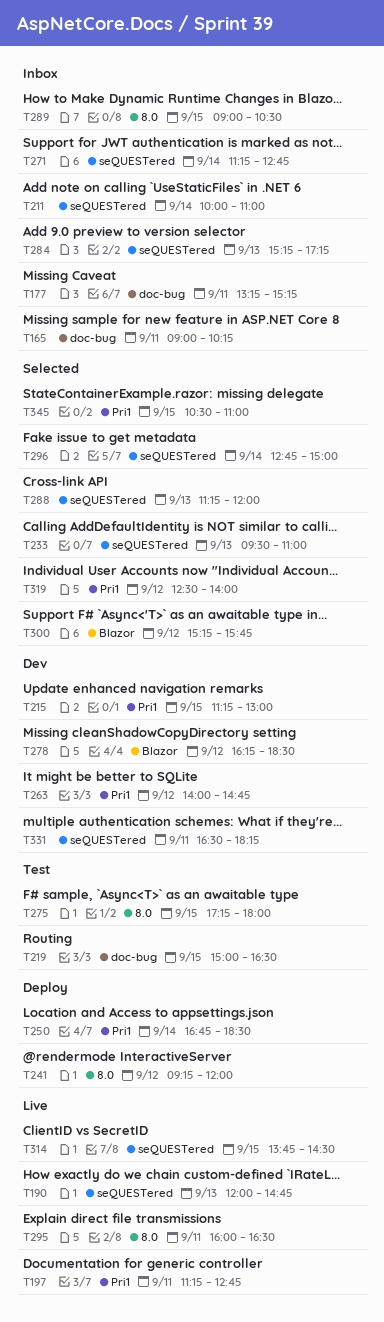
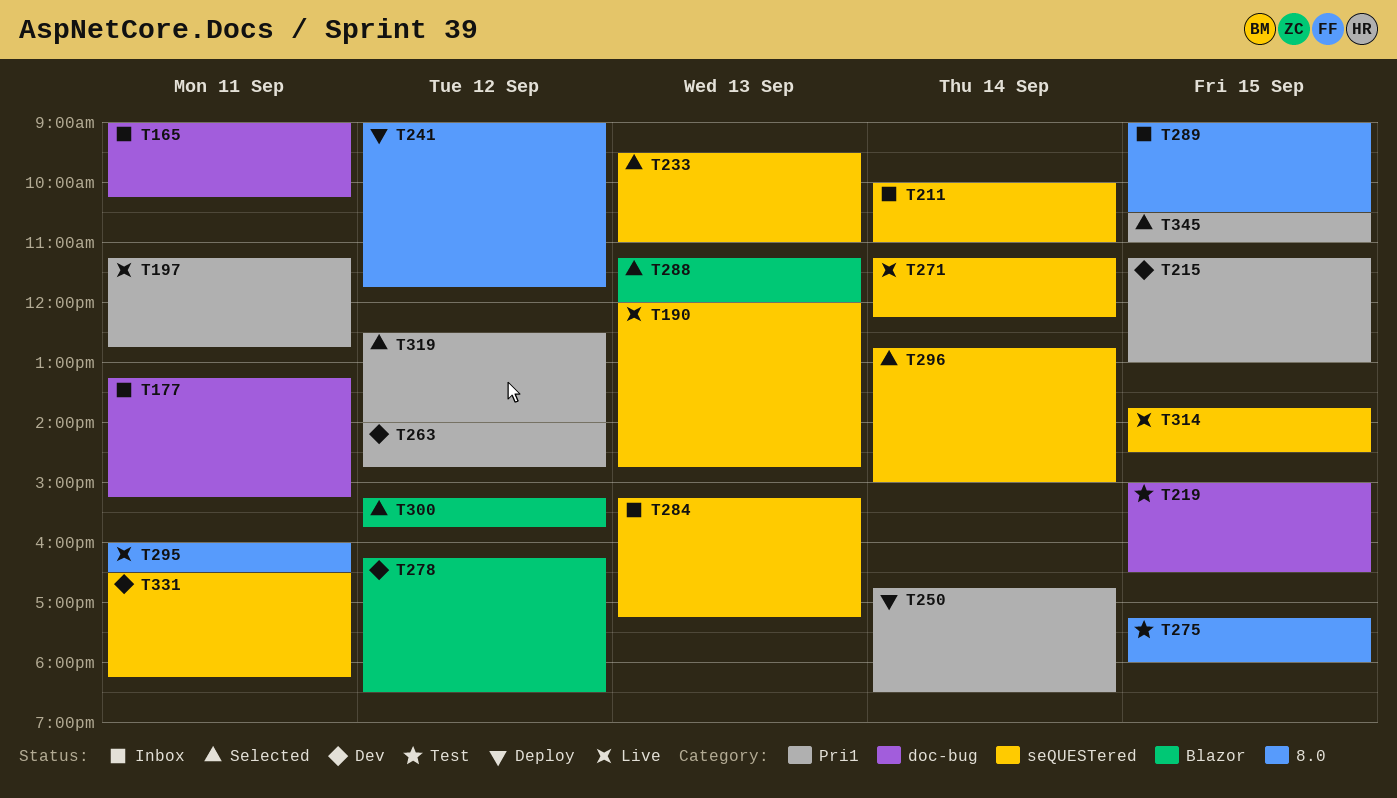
T241, begins: 09:15 -> 09:00
T241, ends: 12:00 -> 11:45
T271, status: Inbox -> Live
T271, ends: 12:45 -> 12:15
T288, label: seQUESTered -> Blazor

